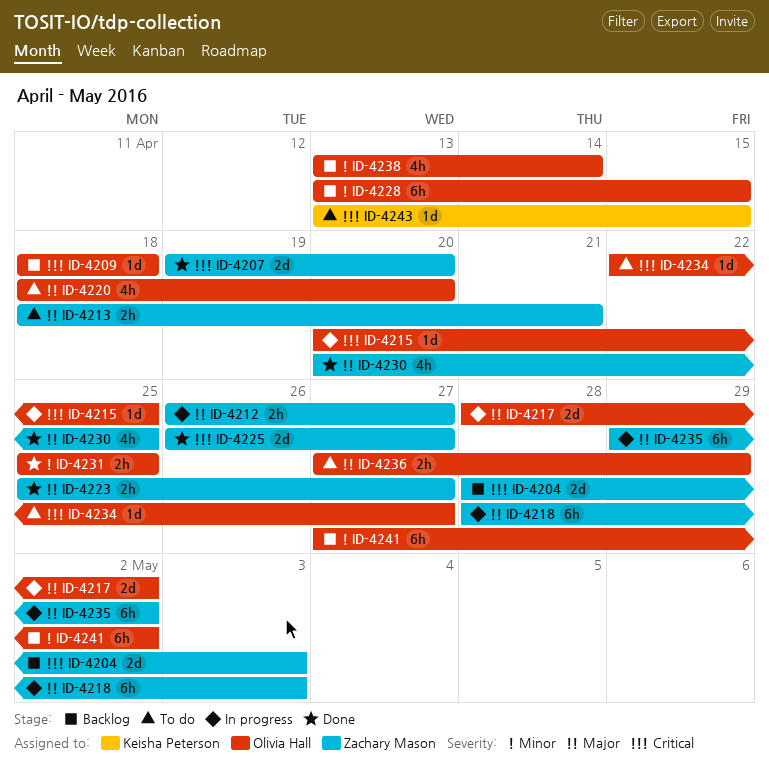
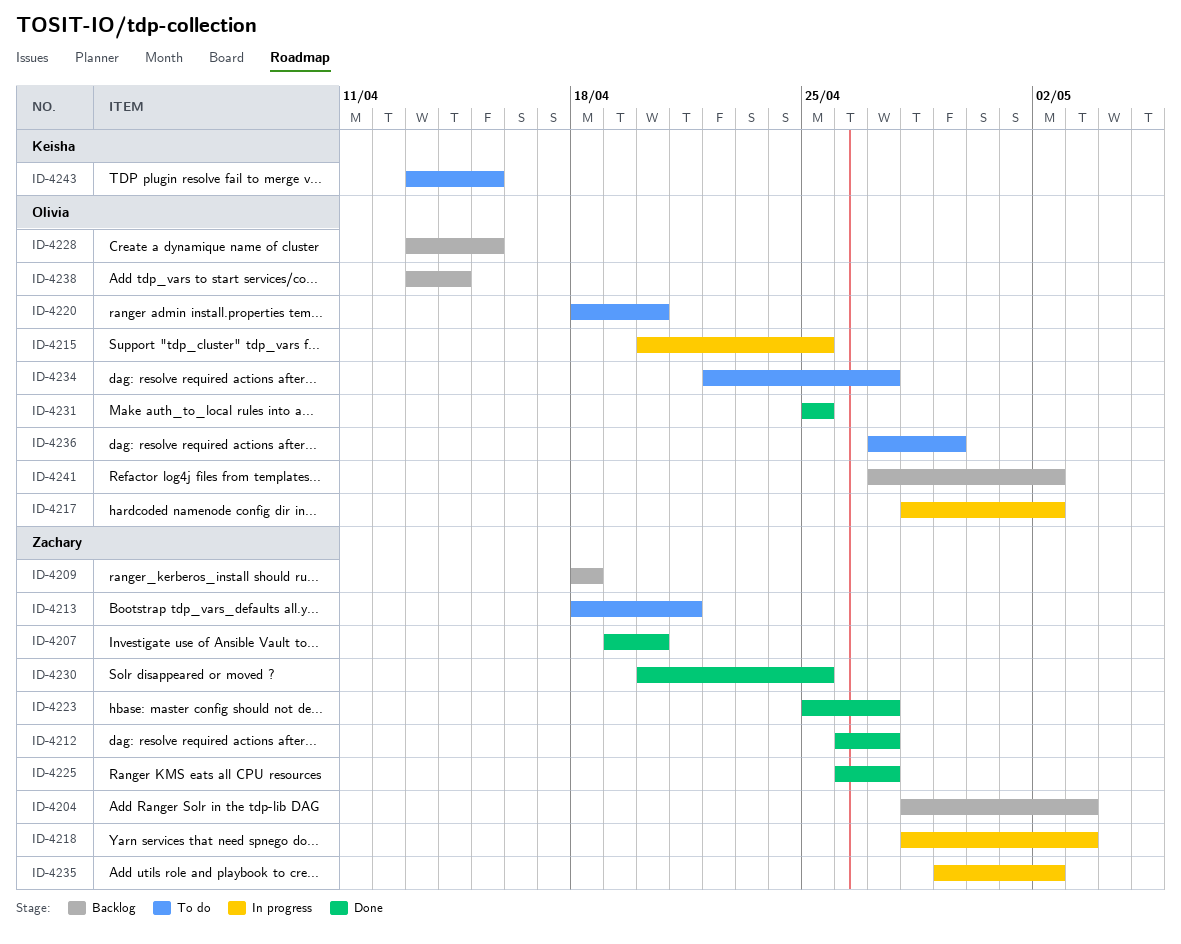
ID-4209, owner: Olivia Hall -> Zachary Mason
ID-4212, status: In progress -> Done

